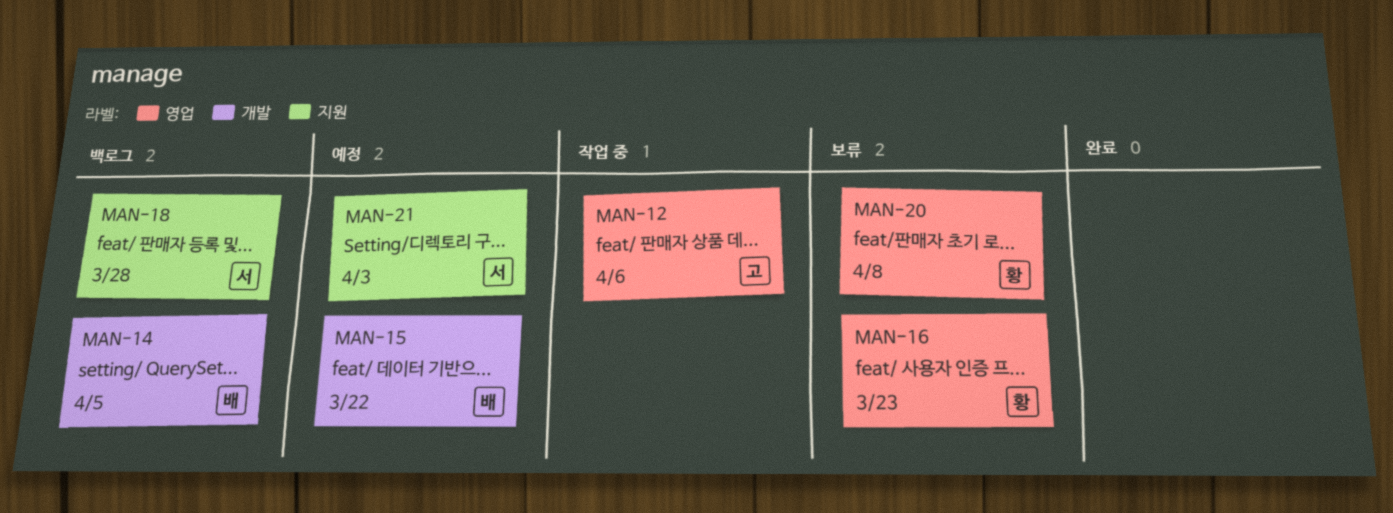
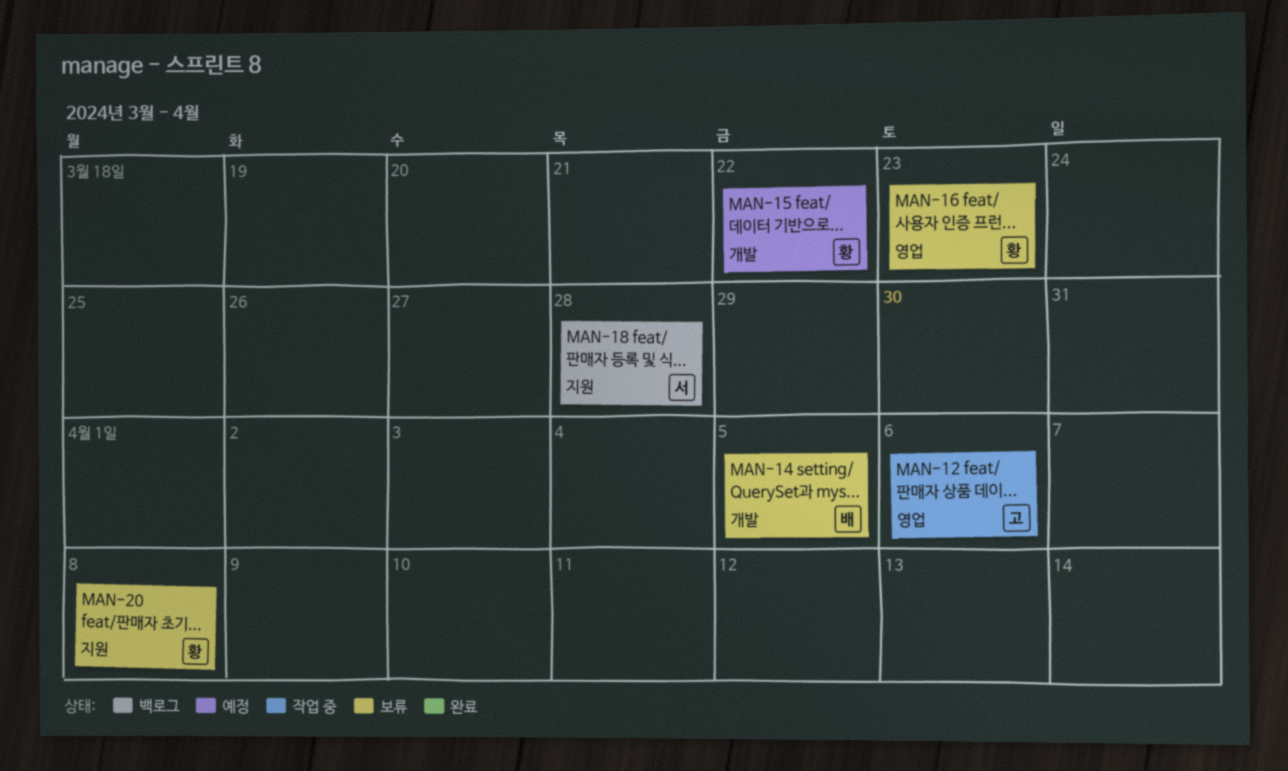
MAN-14, status: 백로그 -> 보류
MAN-15, owner: 배 -> 황
MAN-20, label: 영업 -> 지원
MAN-21: present -> none

